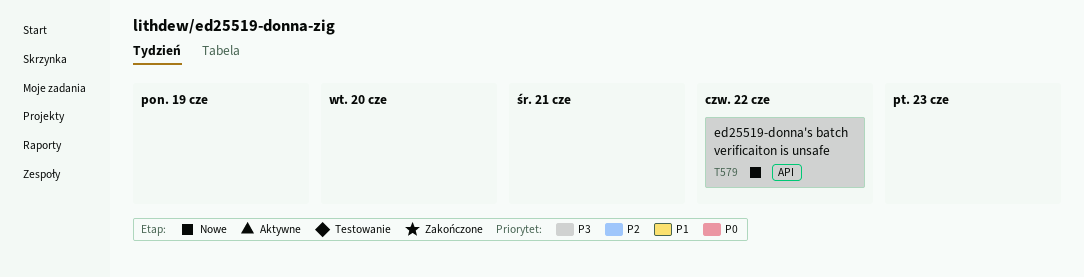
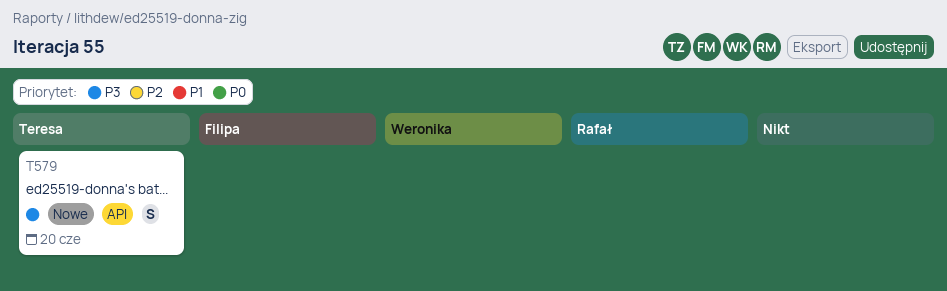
T579, due: Jun 22 -> Jun 20

